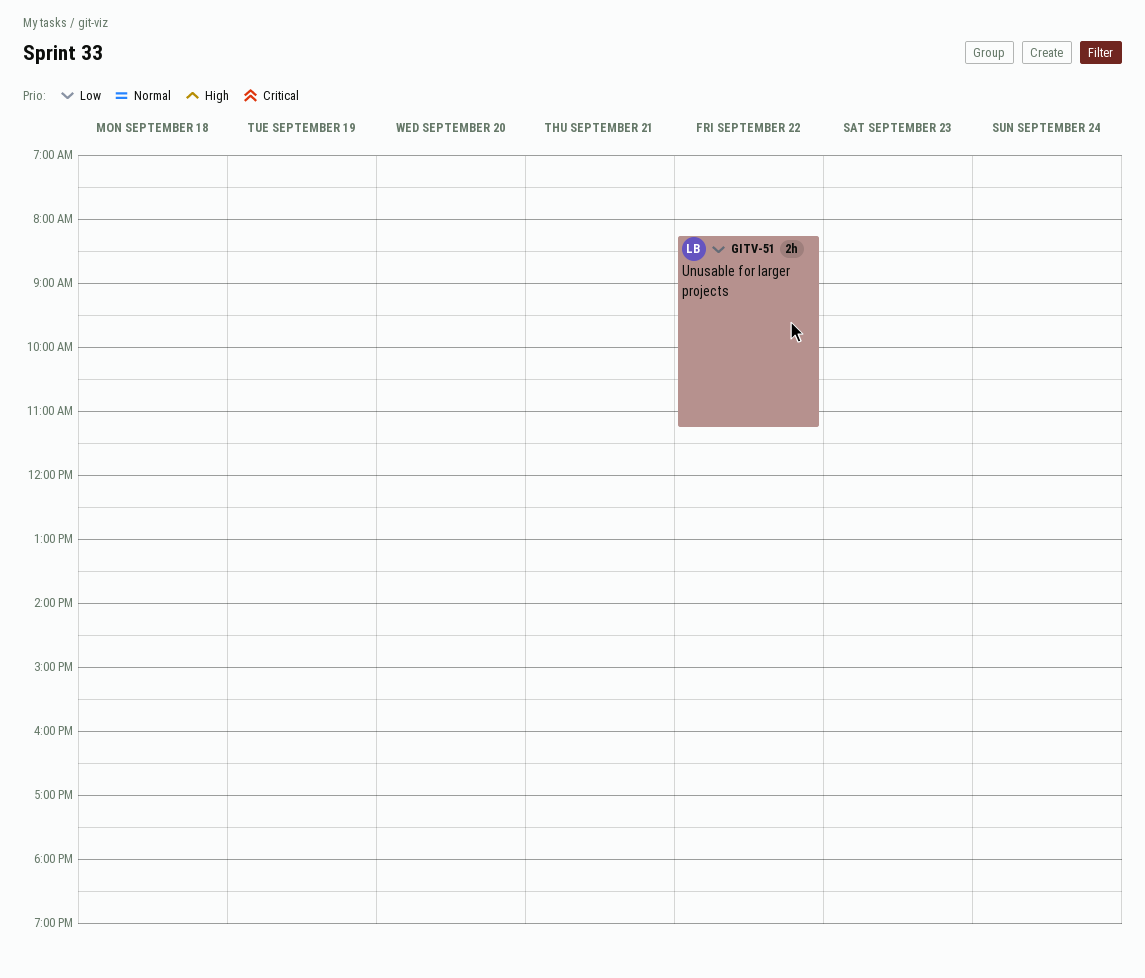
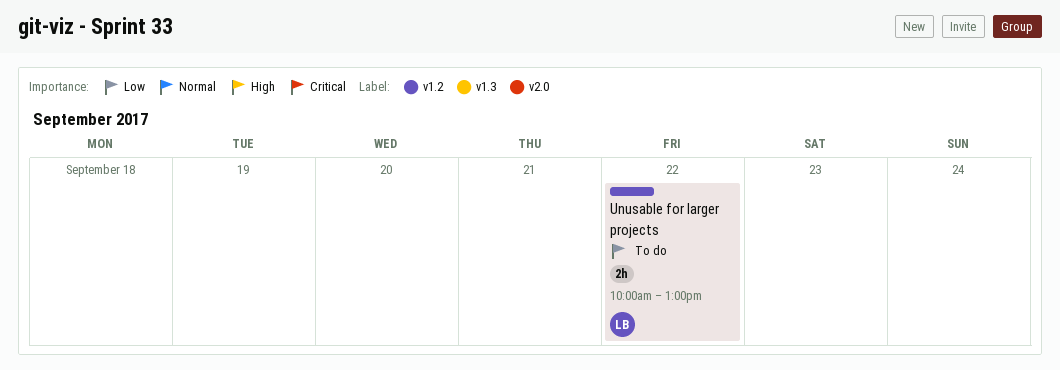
Unusable for larger projects, begins: 08:15 -> 10:00
Unusable for larger projects, ends: 11:15 -> 13:00

